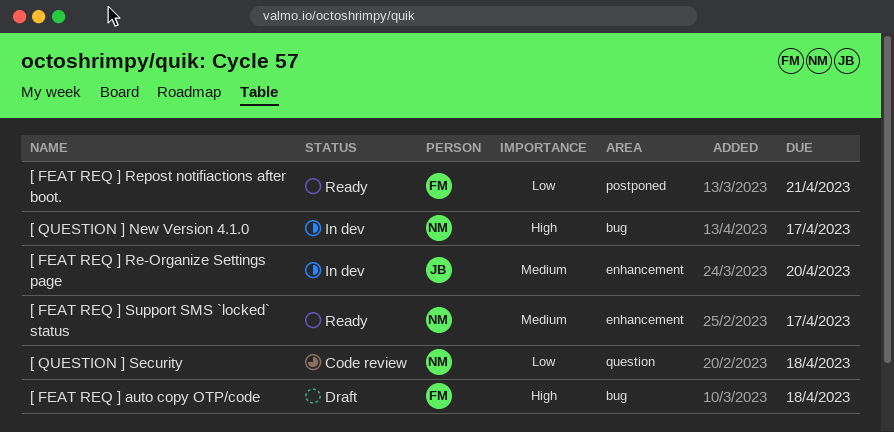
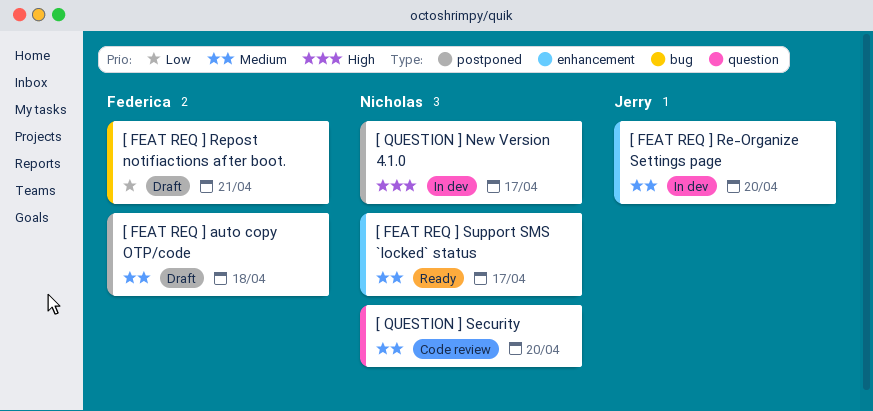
[ FEAT REQ ] auto copy OTP/code, priority: High -> Medium
[ FEAT REQ ] auto copy OTP/code, label: bug -> postponed
[ FEAT REQ ] Repost notifiactions after boot., status: Ready -> Draft
[ FEAT REQ ] Repost notifiactions after boot., label: postponed -> bug
[ QUESTION ] New Version 4.1.0, label: bug -> postponed
[ QUESTION ] Security, priority: Low -> Medium
[ QUESTION ] Security, due: Apr 18 -> Apr 20

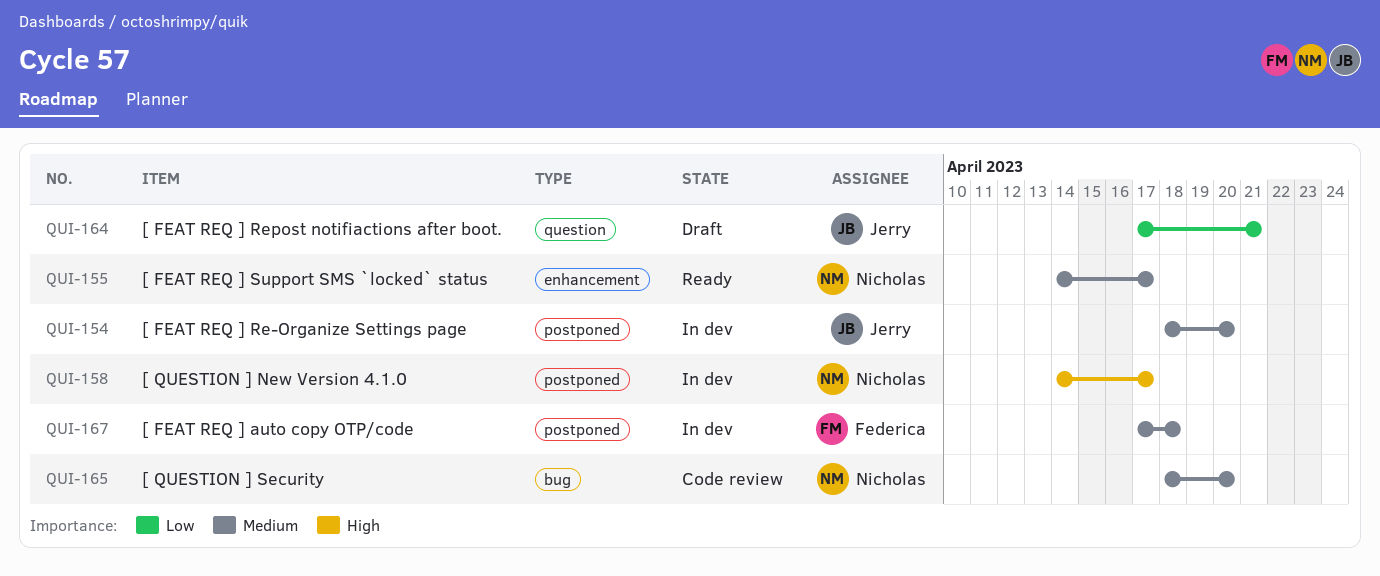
[ FEAT REQ ] auto copy OTP/code, status: Draft -> In dev
[ FEAT REQ ] Re-Organize Settings page, label: enhancement -> postponed
[ FEAT REQ ] Repost notifiactions after boot., owner: Federica -> Jerry
[ FEAT REQ ] Repost notifiactions after boot., label: bug -> question
[ QUESTION ] Security, label: question -> bug

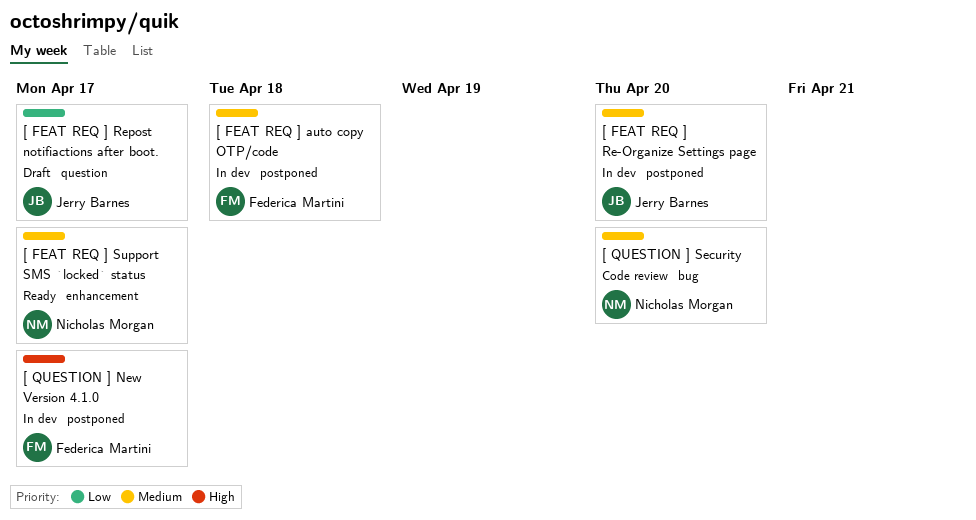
[ FEAT REQ ] Repost notifiactions after boot., due: Apr 21 -> Apr 17
[ QUESTION ] New Version 4.1.0, owner: Nicholas Morgan -> Federica Martini

